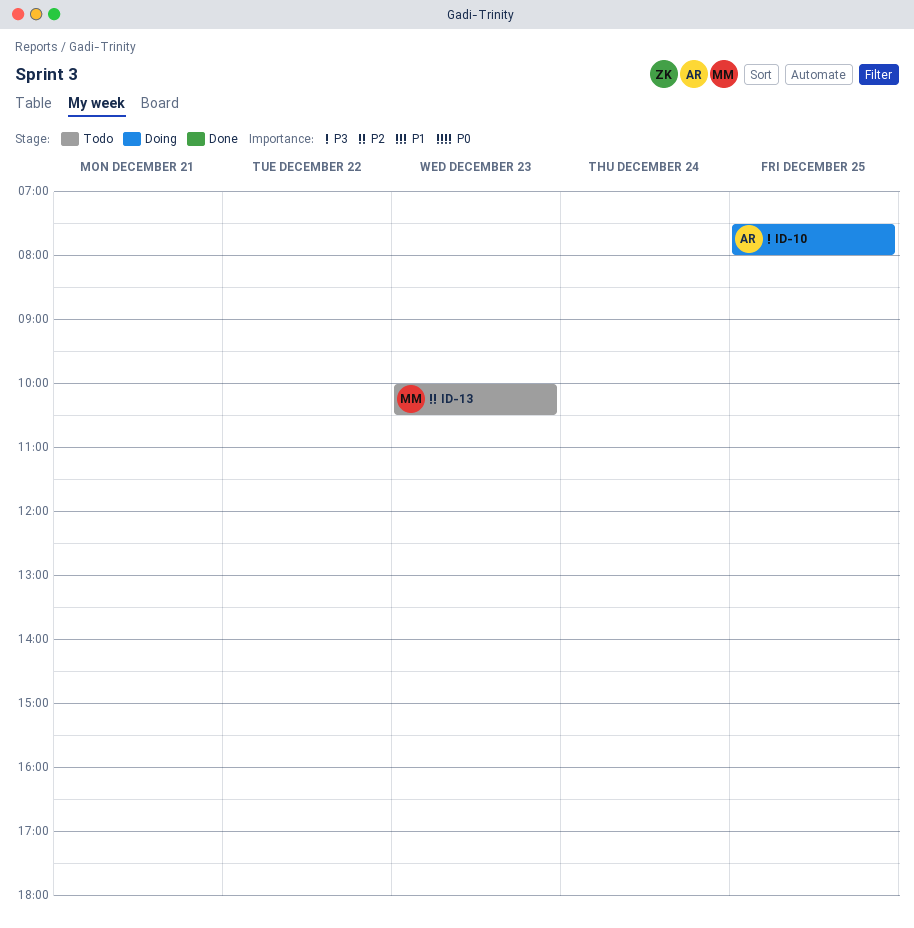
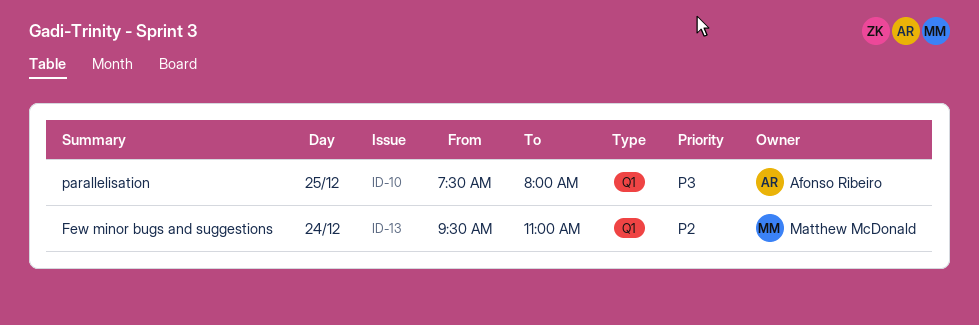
ID-13, day: Dec 23 -> Dec 24
ID-13, begins: 10:00 -> 09:30
ID-13, ends: 10:30 -> 11:00

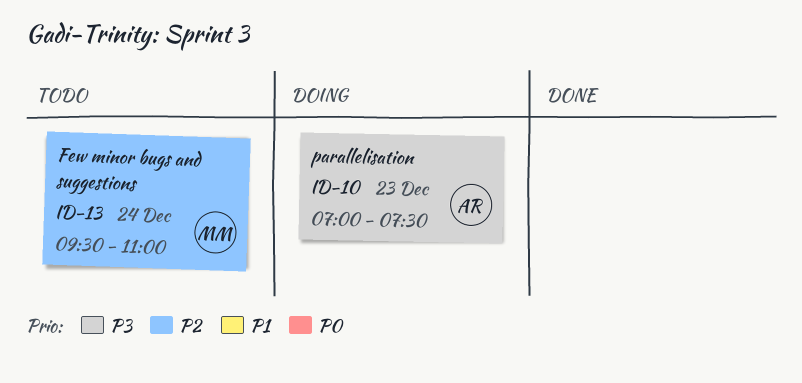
ID-10, day: Dec 25 -> Dec 23
ID-10, begins: 07:30 -> 07:00
ID-10, ends: 08:00 -> 07:30

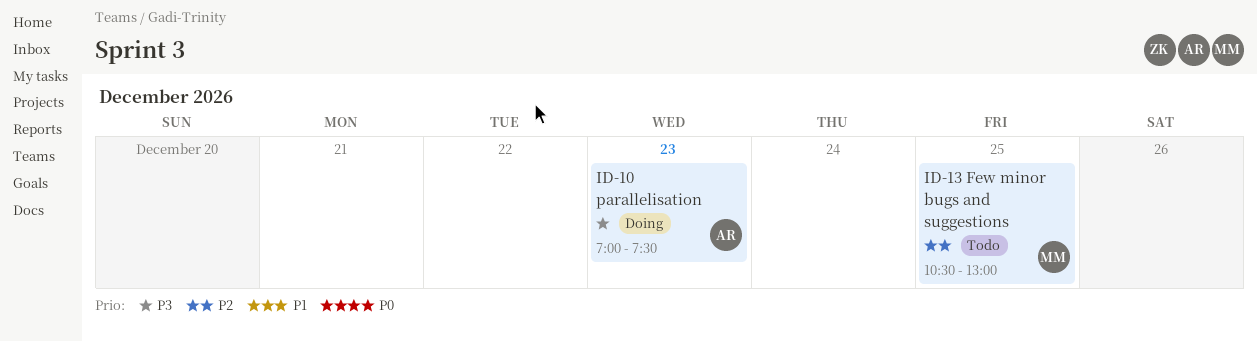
ID-13, day: Dec 24 -> Dec 25
ID-13, begins: 09:30 -> 10:30
ID-13, ends: 11:00 -> 13:00

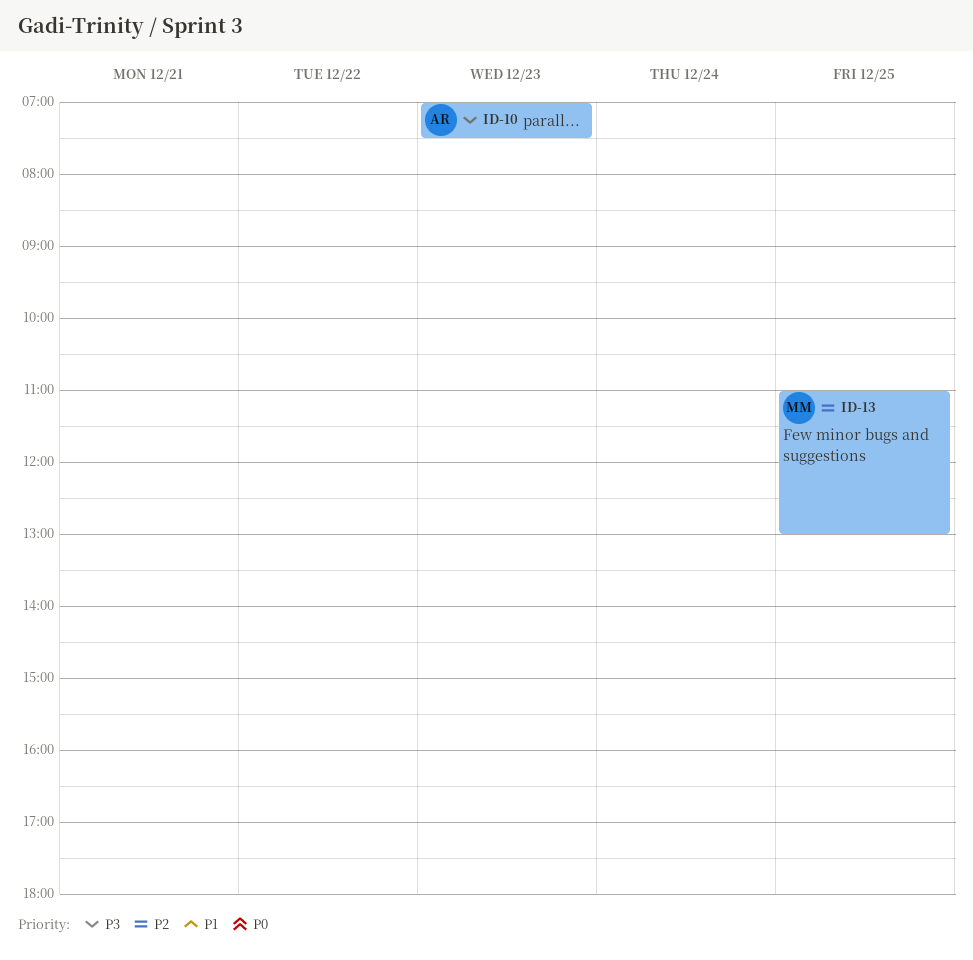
ID-13, begins: 10:30 -> 11:00

